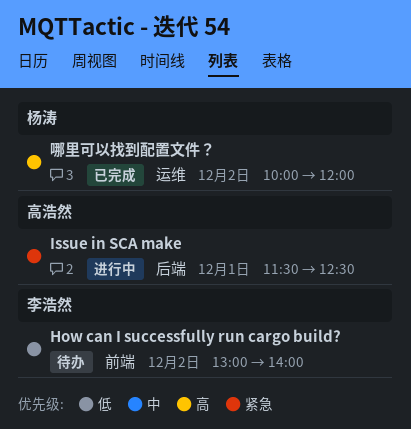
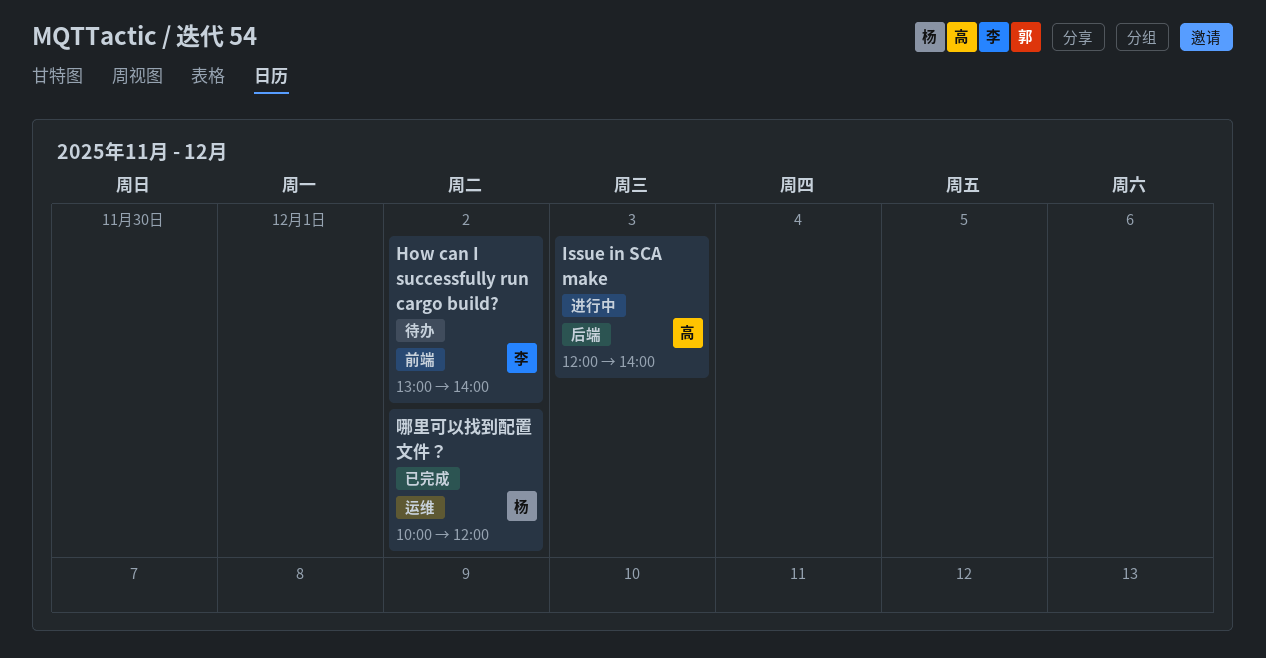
Issue in SCA make, day: Dec 1 -> Dec 3
Issue in SCA make, begins: 11:30 -> 12:00
Issue in SCA make, ends: 12:30 -> 14:00

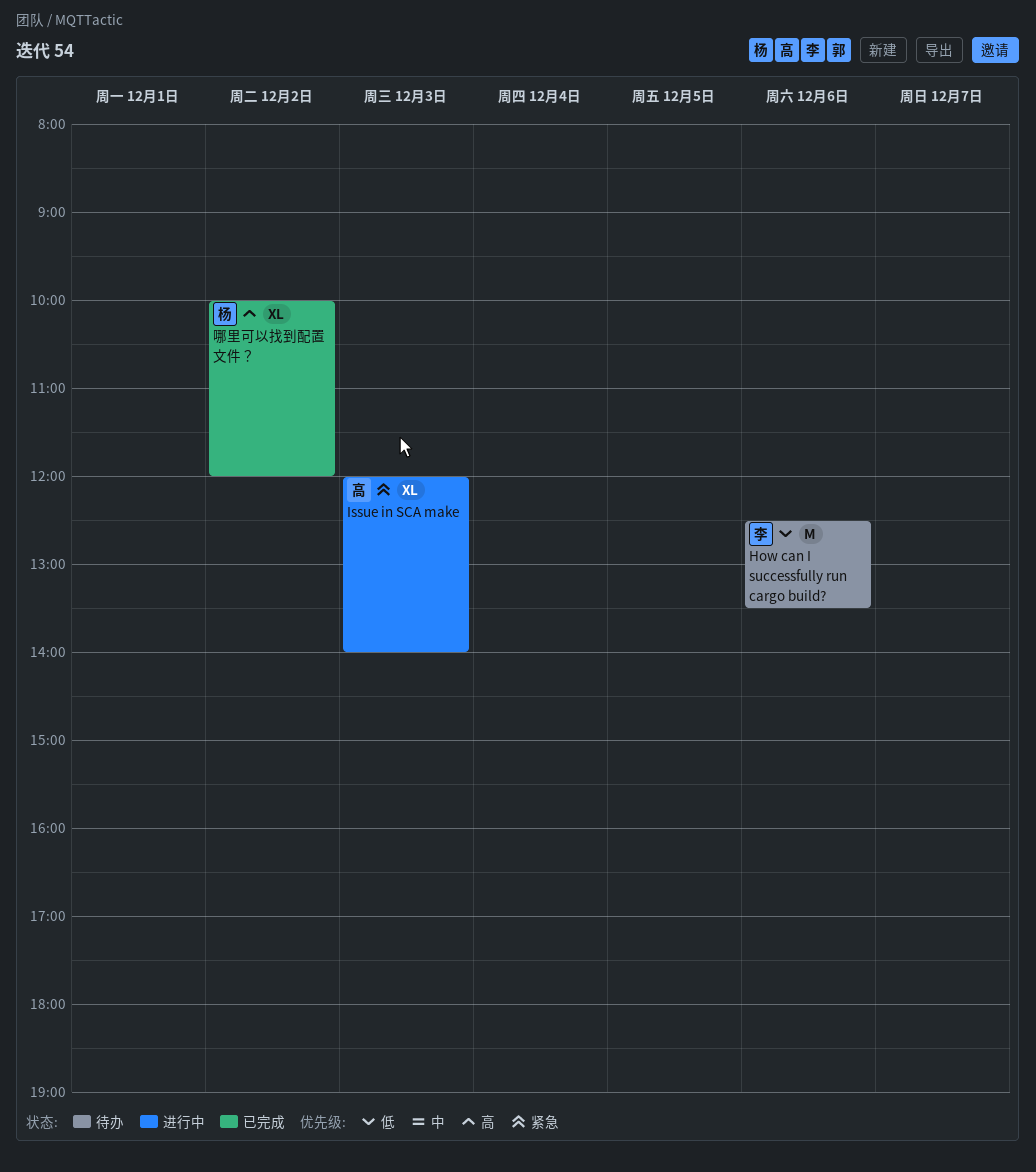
How can I successfully run cargo build?, day: Dec 2 -> Dec 6
How can I successfully run cargo build?, begins: 13:00 -> 12:30
How can I successfully run cargo build?, ends: 14:00 -> 13:30

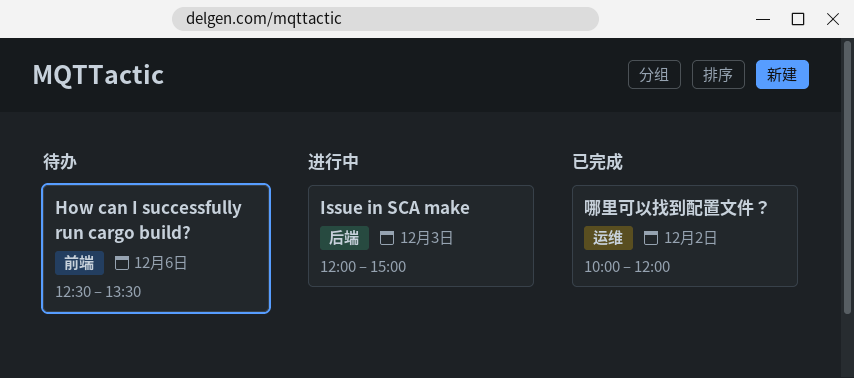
Issue in SCA make, ends: 14:00 -> 15:00

